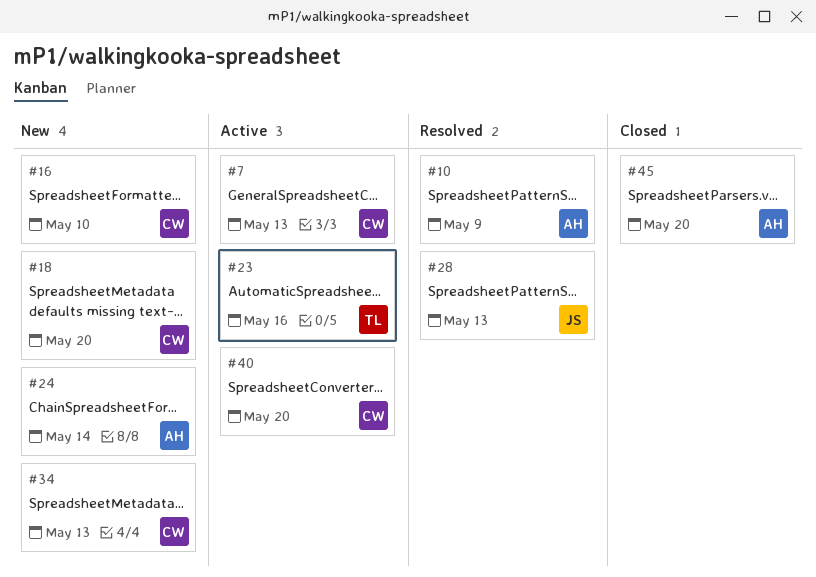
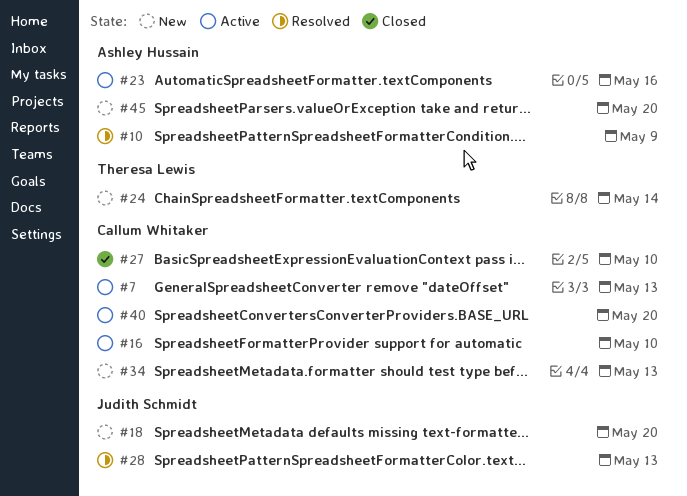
#16, status: New -> Active
#18, owner: Callum Whitaker -> Judith Schmidt
#23, owner: Theresa Lewis -> Ashley Hussain
#24, owner: Ashley Hussain -> Theresa Lewis
#27: none -> present
#45, status: Closed -> New

